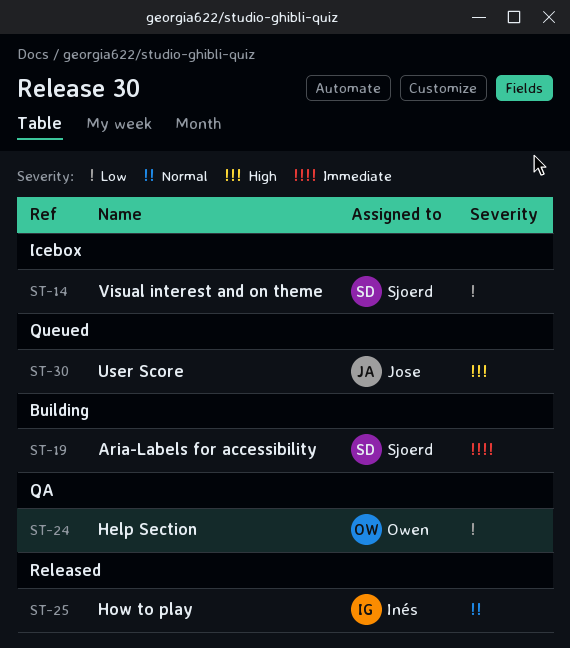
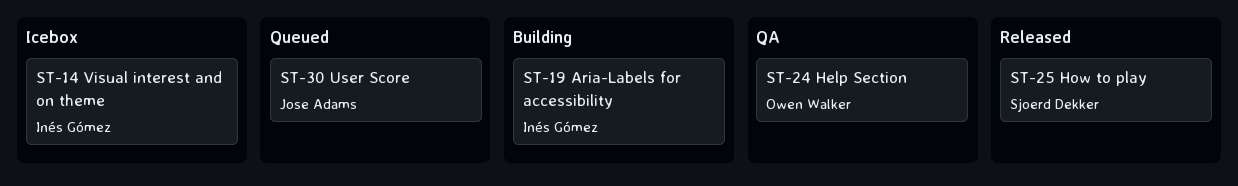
ST-14, owner: Sjoerd Dekker -> Inés Gómez
ST-19, owner: Sjoerd Dekker -> Inés Gómez
ST-25, owner: Inés Gómez -> Sjoerd Dekker

